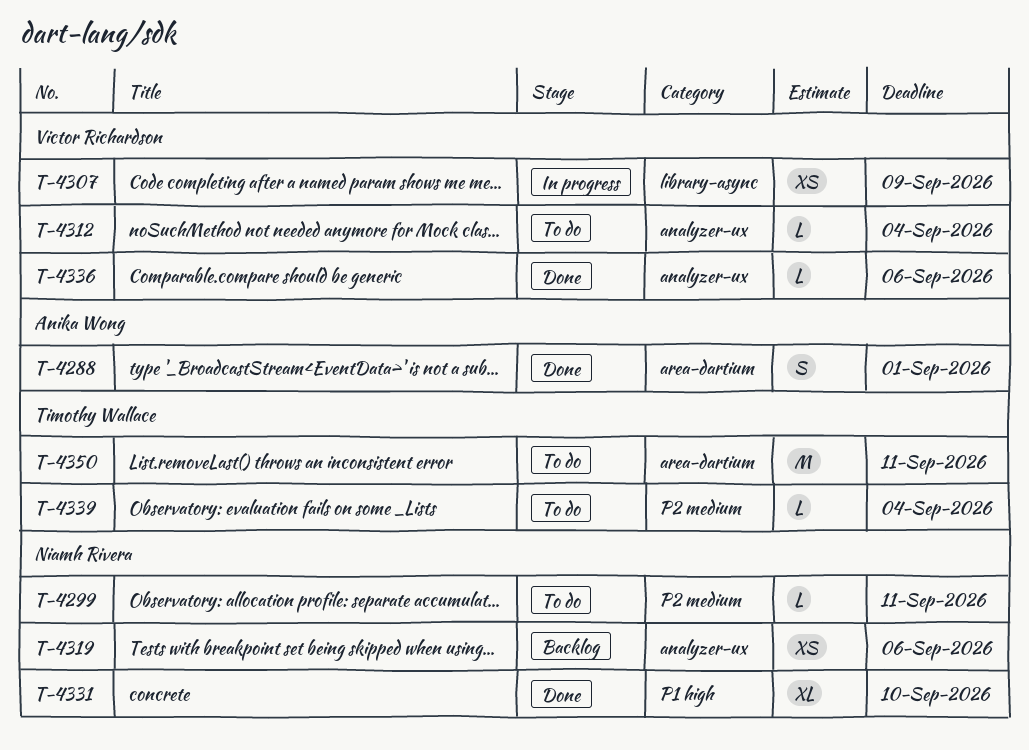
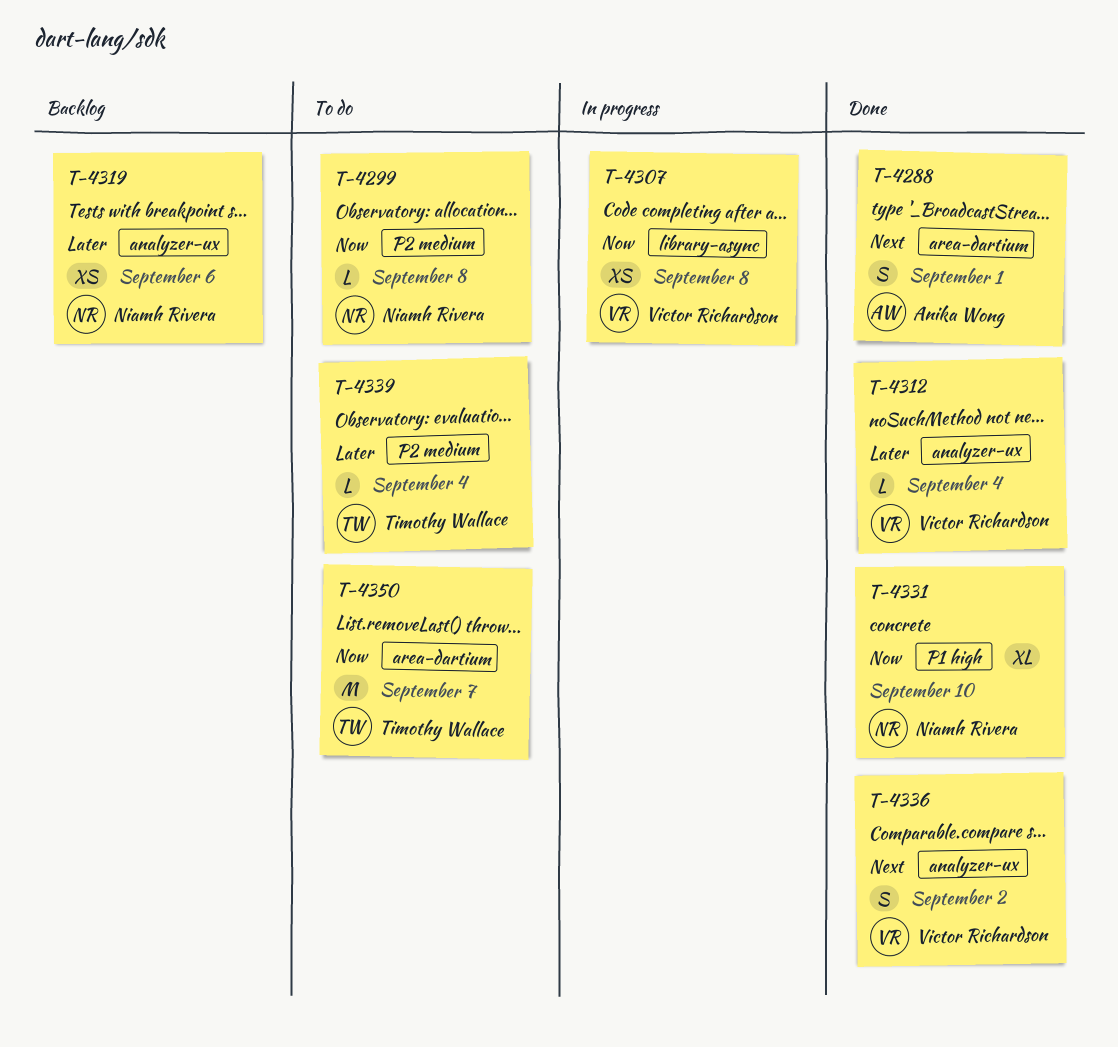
T-4299, due: Sep 11 -> Sep 8
T-4307, due: Sep 9 -> Sep 8
T-4312, status: To do -> Done
T-4336, estimate: L -> S
T-4336, due: Sep 6 -> Sep 2
T-4350, due: Sep 11 -> Sep 7

